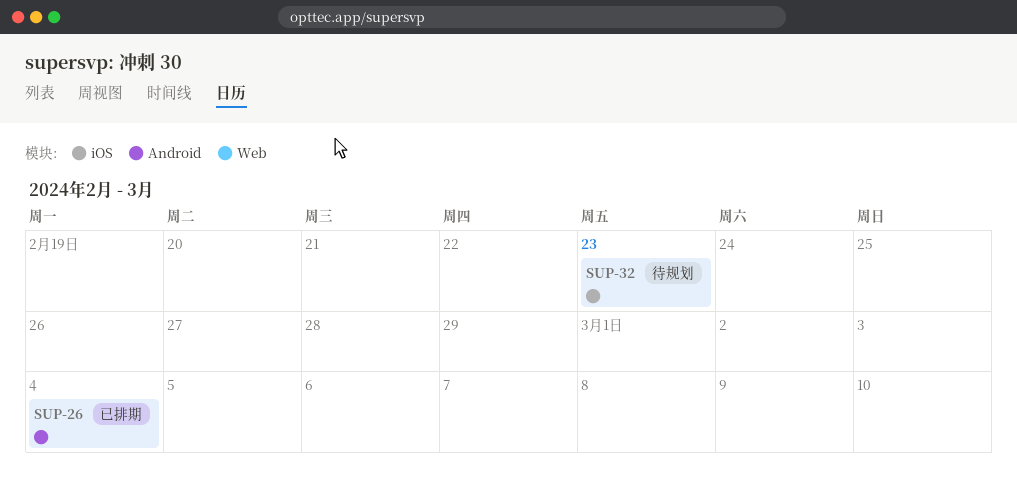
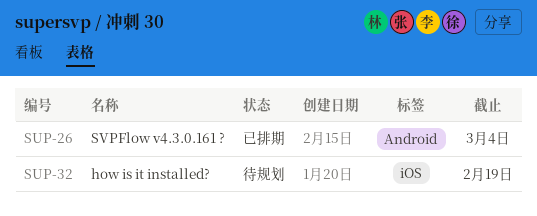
SUP-32, due: Feb 23 -> Feb 19

